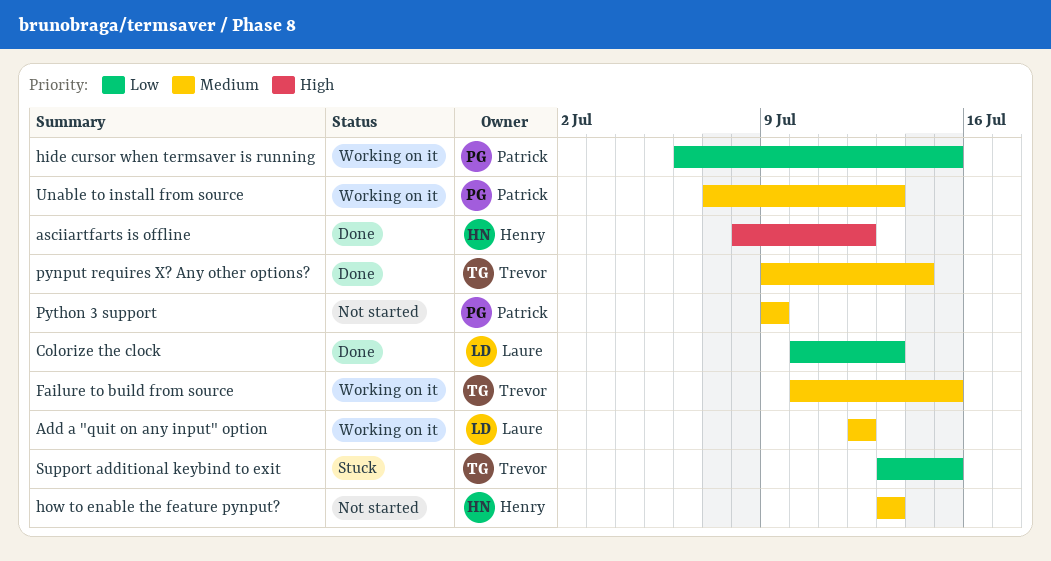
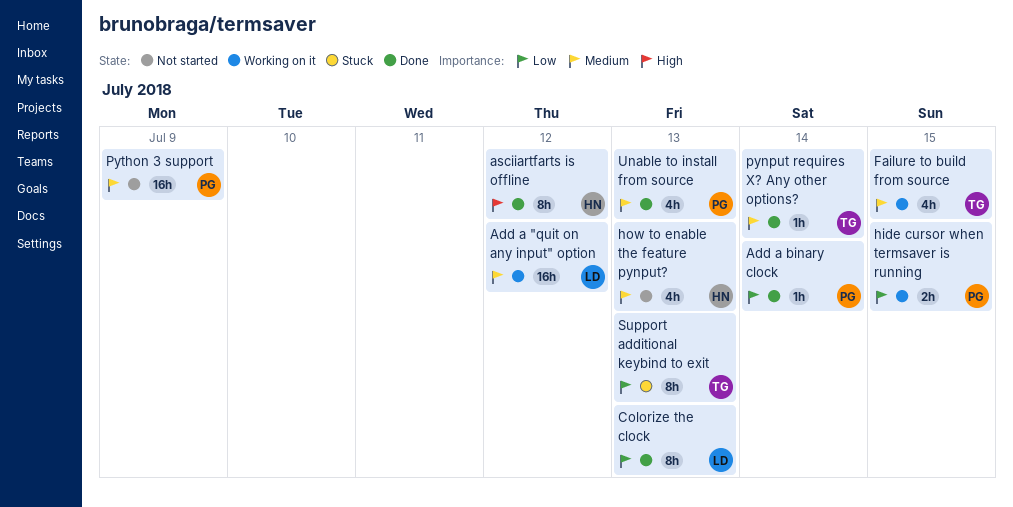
Add a binary clock: none -> present
Support additional keybind to exit, due: Jul 15 -> Jul 13
Unable to install from source, status: Working on it -> Done

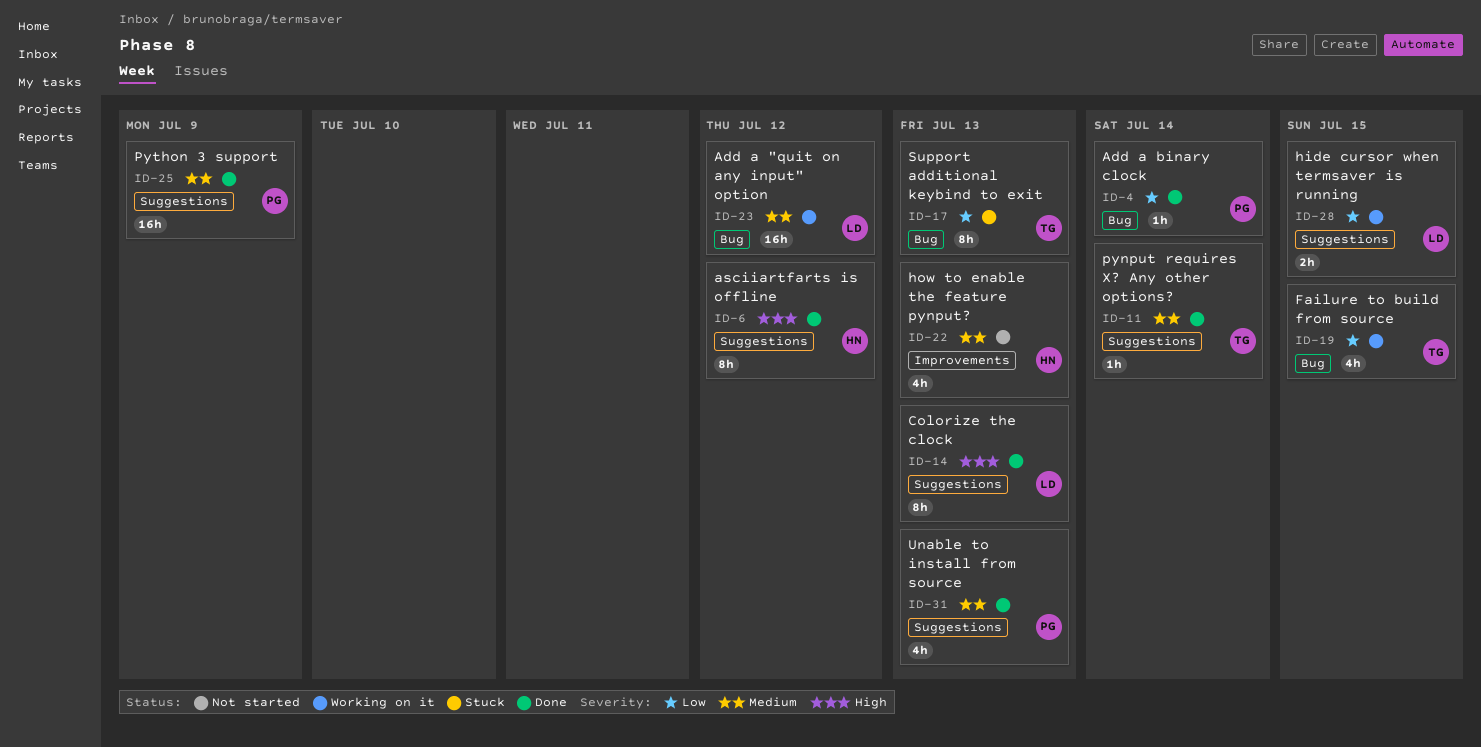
Colorize the clock, priority: Low -> High
Failure to build from source, priority: Medium -> Low
hide cursor when termsaver is running, owner: PG -> LD
Python 3 support, status: Not started -> Done

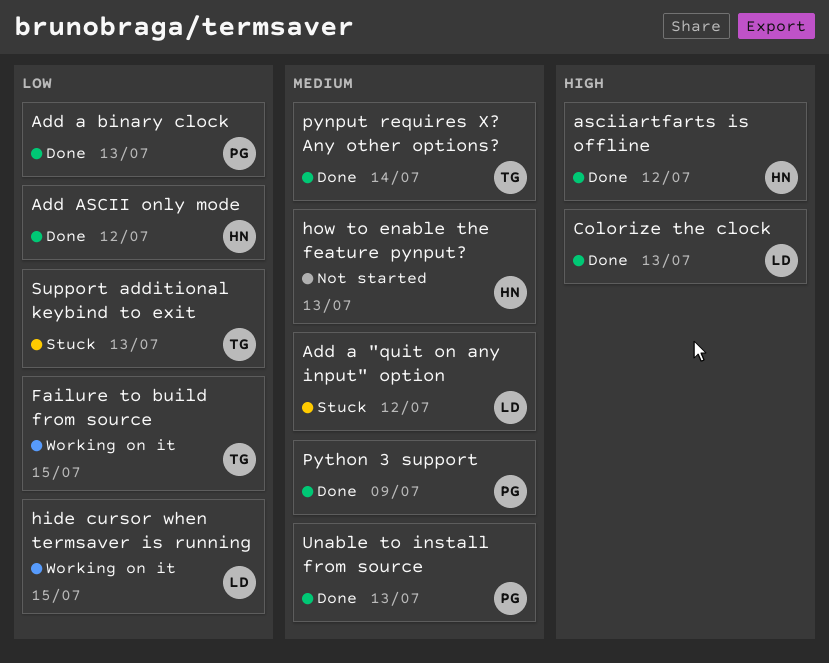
Add a "quit on any input" option, status: Working on it -> Stuck
Add a binary clock, due: Jul 14 -> Jul 13
Add ASCII only mode: none -> present

